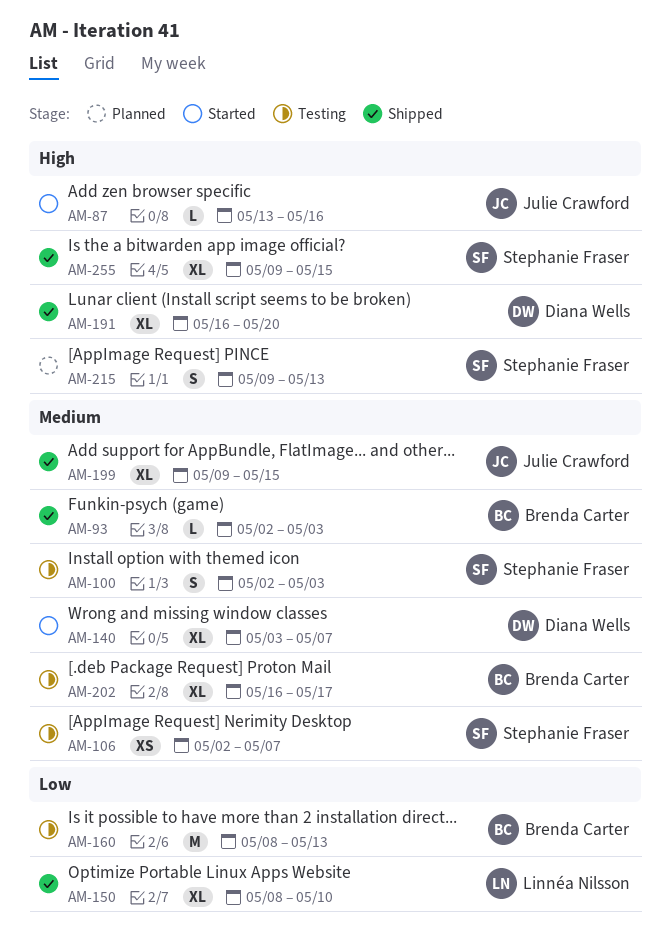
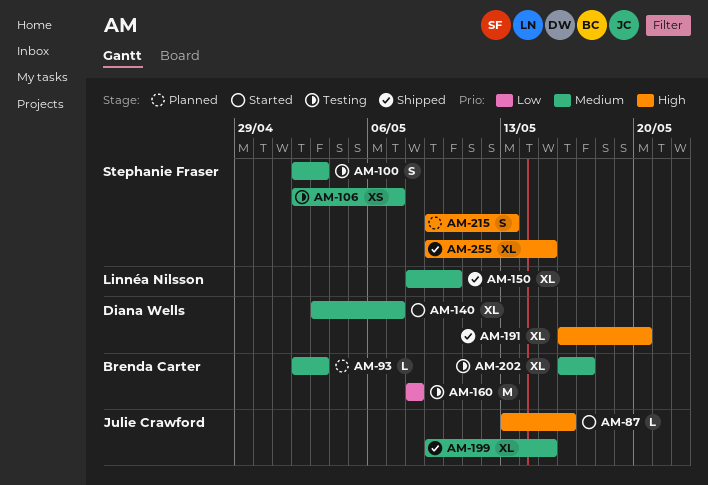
AM-93, status: Shipped -> Planned
AM-150, priority: Low -> Medium
AM-160, due: May 13 -> May 8

